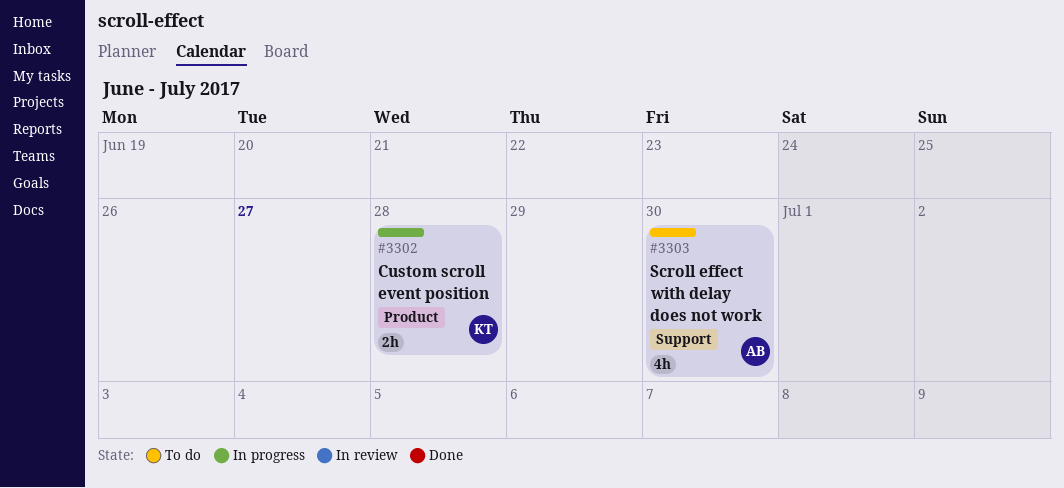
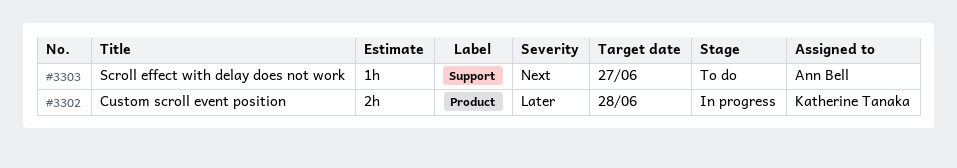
#3303, estimate: 4h -> 1h
#3303, due: Jun 30 -> Jun 27

